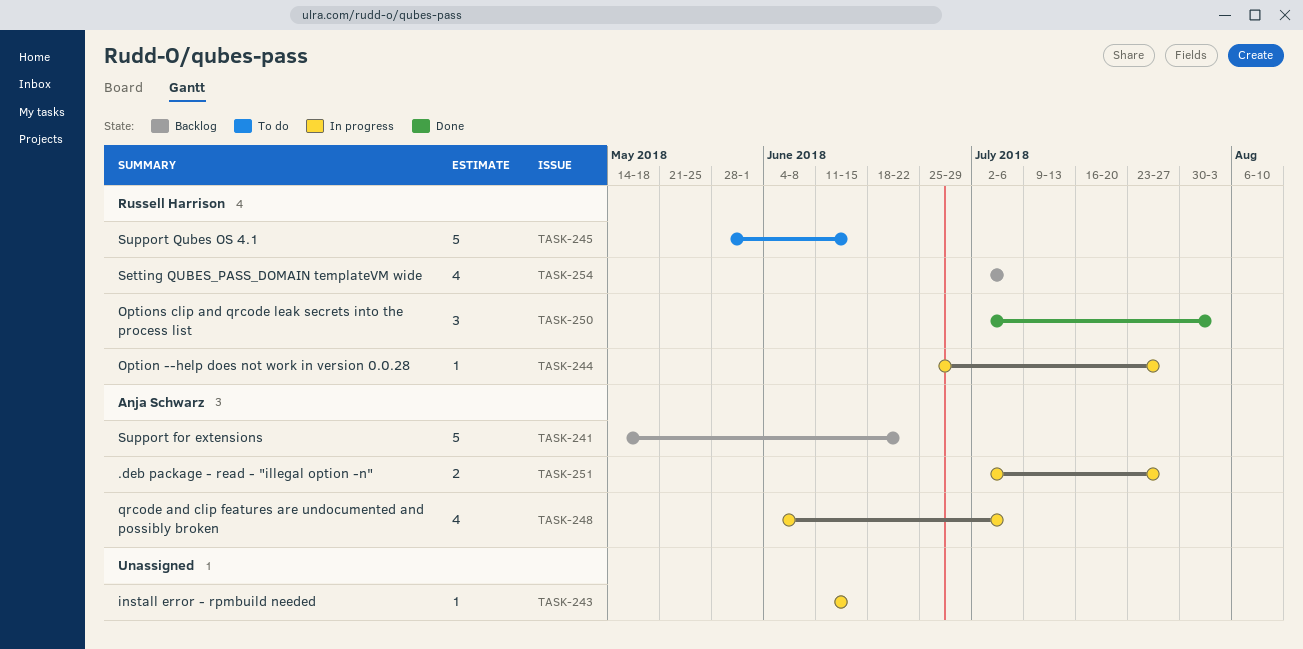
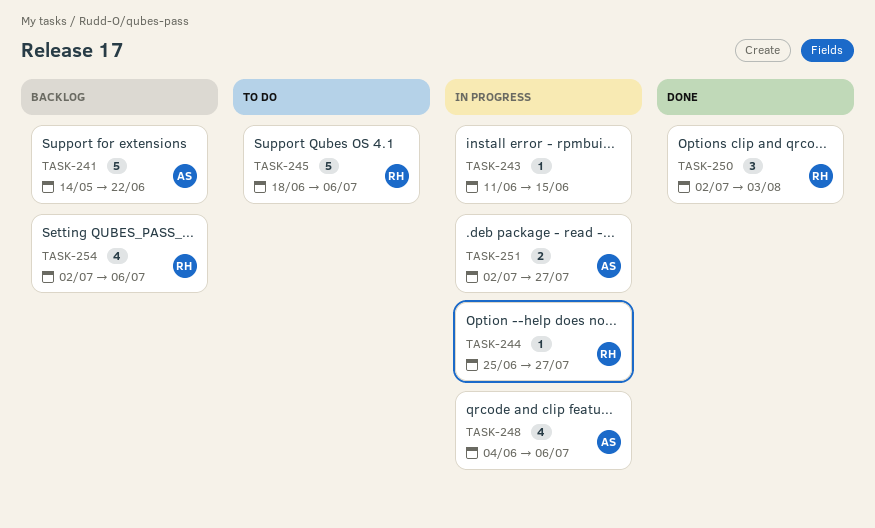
TASK-245, start: May 28 -> Jun 18
TASK-245, due: Jun 15 -> Jul 6

